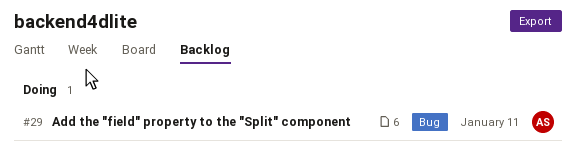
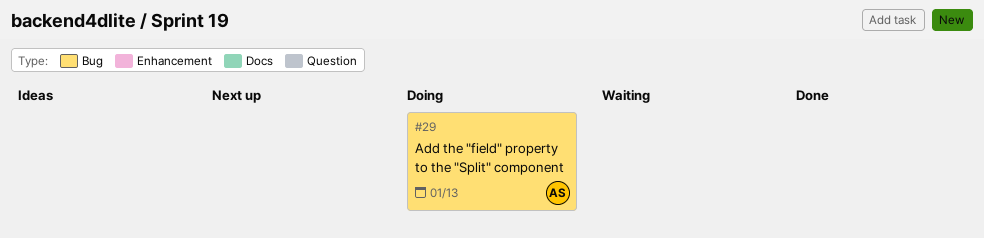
#29, due: Jan 11 -> Jan 13

